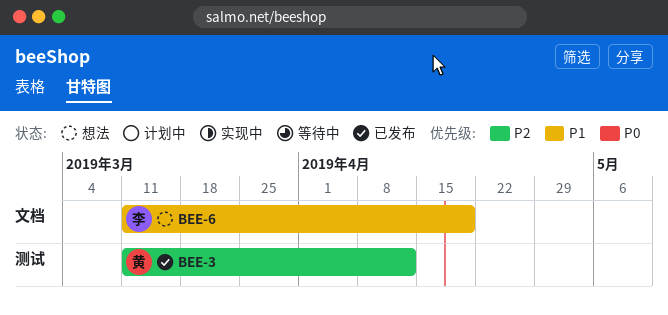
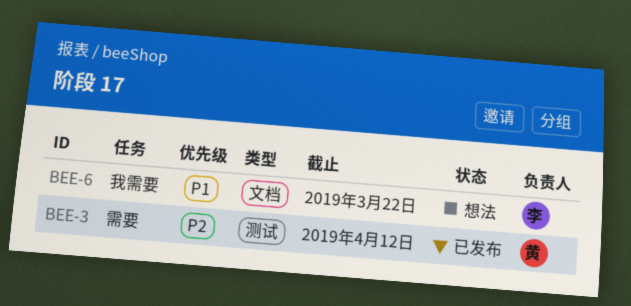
BEE-6, due: Apr 19 -> Mar 22

